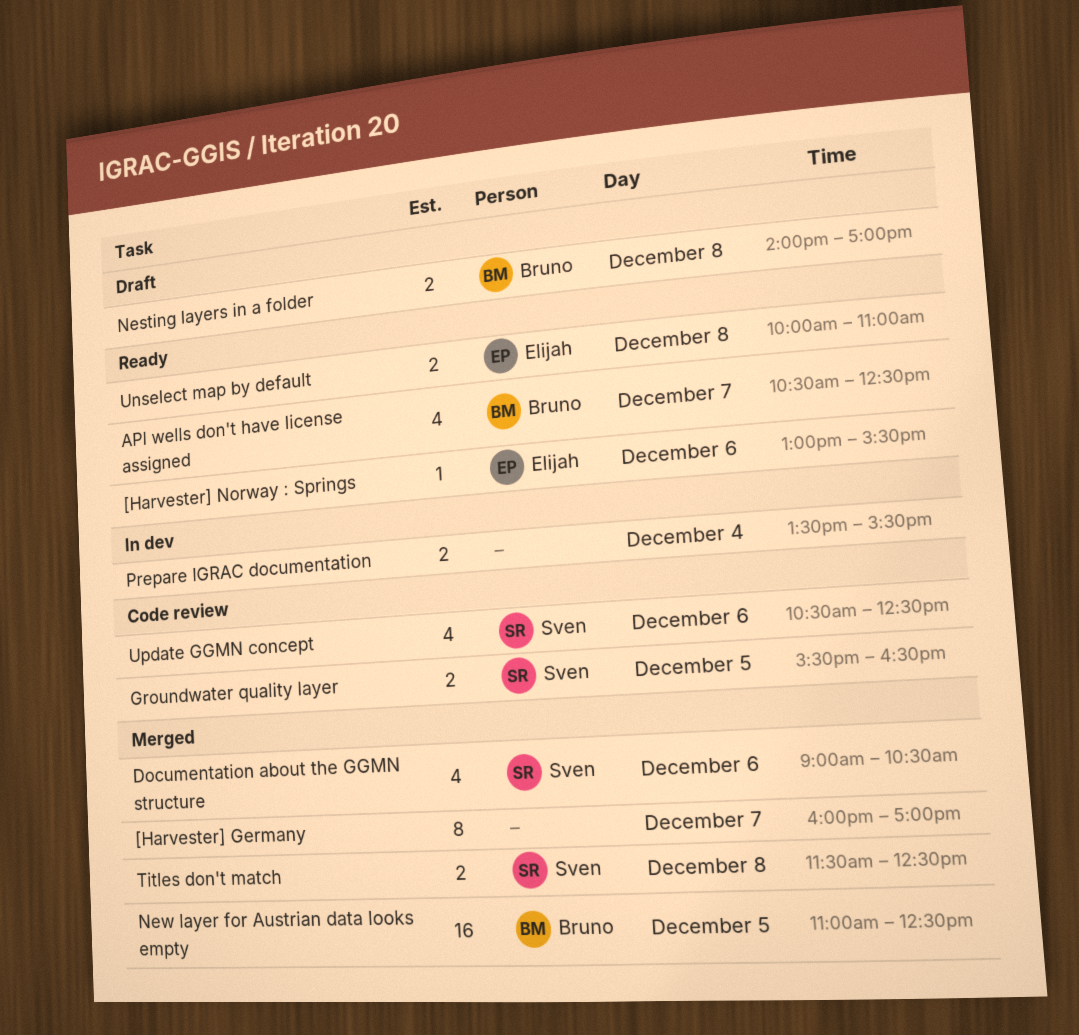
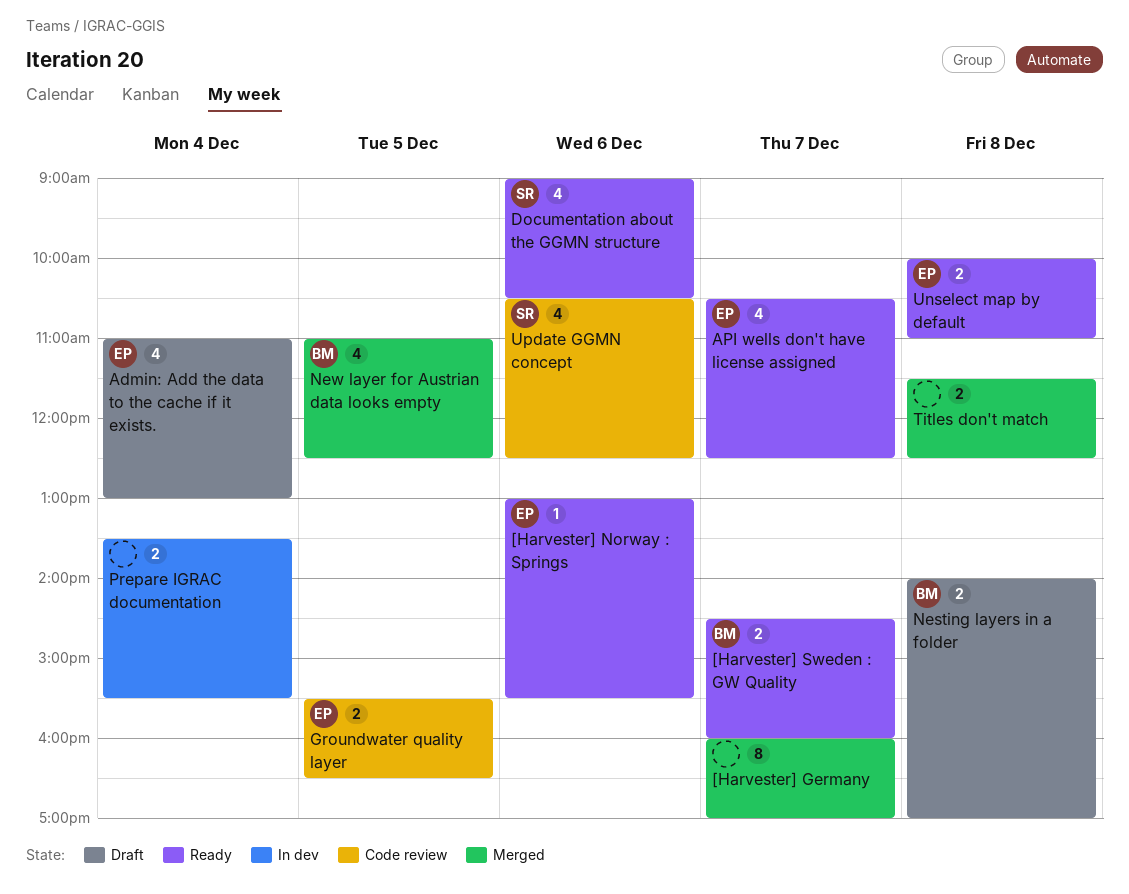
[Harvester] Sweden : GW Quality: none -> present
Admin: Add the data to the cache if it exists.: none -> present
API wells don't have license assigned, owner: Bruno -> Elijah
Documentation about the GGMN structure, status: Merged -> Ready
Groundwater quality layer, owner: Sven -> Elijah
New layer for Austrian data looks empty, estimate: 16 -> 4
Titles don't match, owner: Sven -> none

